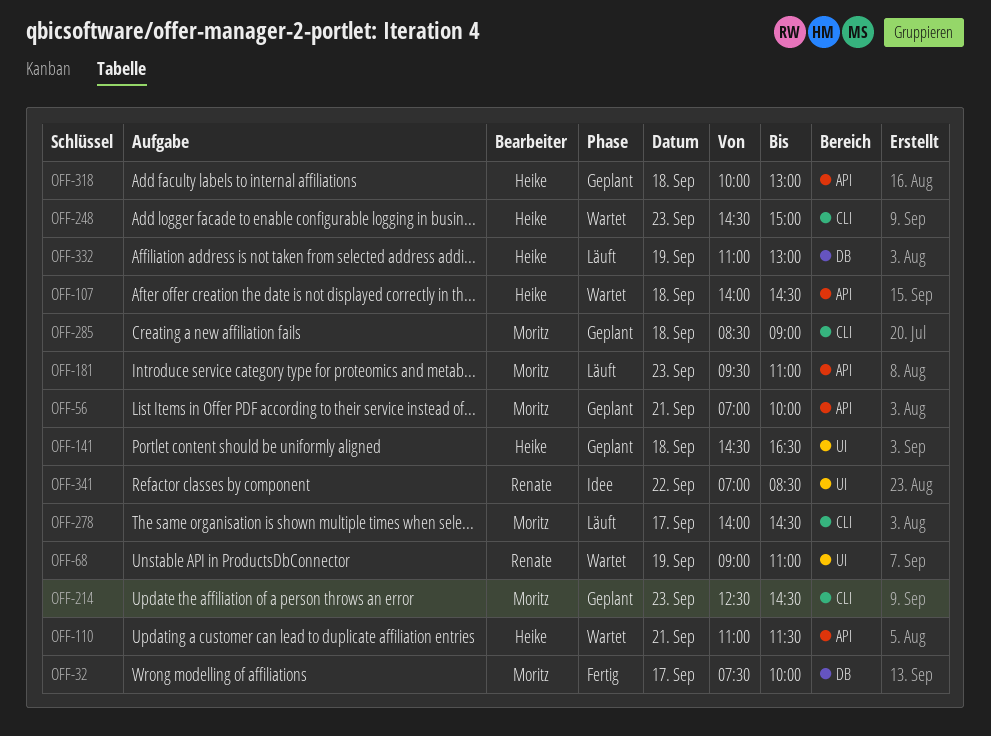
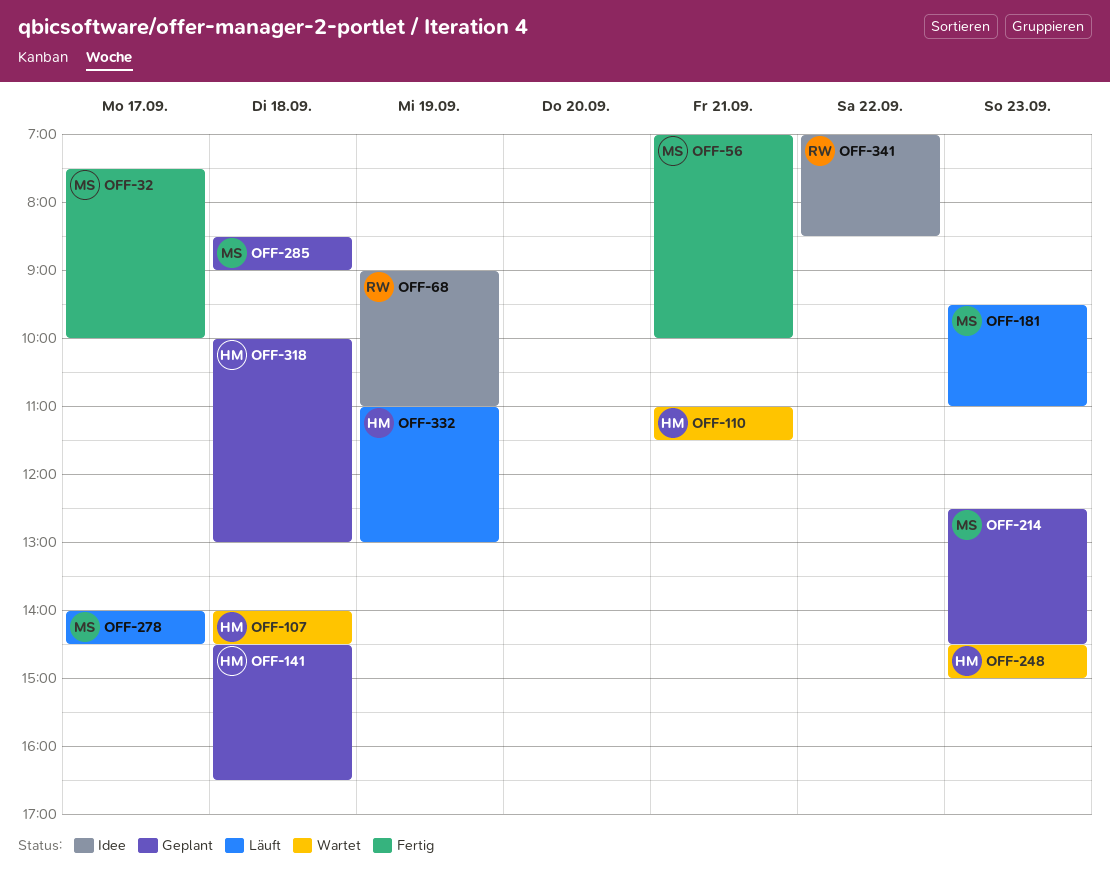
OFF-56, status: Geplant -> Fertig
OFF-68, status: Wartet -> Idee

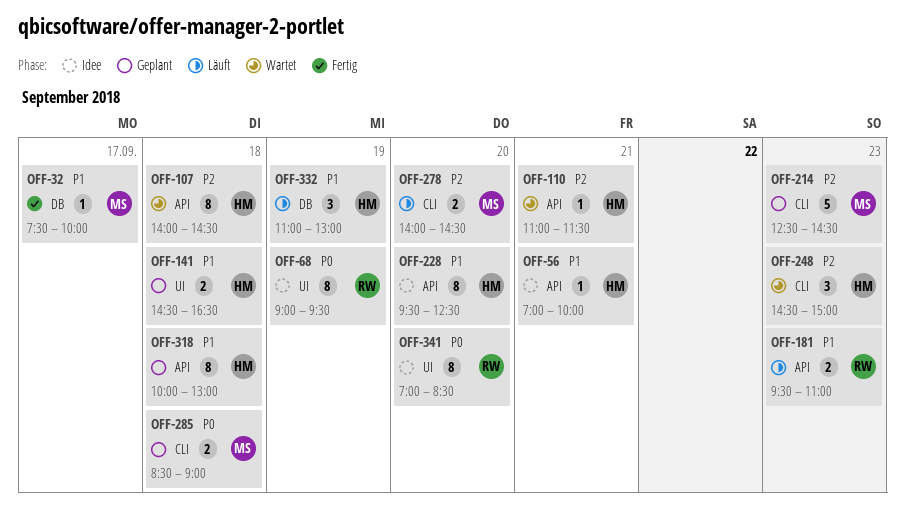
OFF-56, status: Fertig -> Idee
OFF-56, owner: MS -> HM
OFF-68, ends: 11:00 -> 09:30
OFF-181, owner: MS -> RW
OFF-228: none -> present
OFF-278, day: Sep 17 -> Sep 20
OFF-341, day: Sep 22 -> Sep 20

